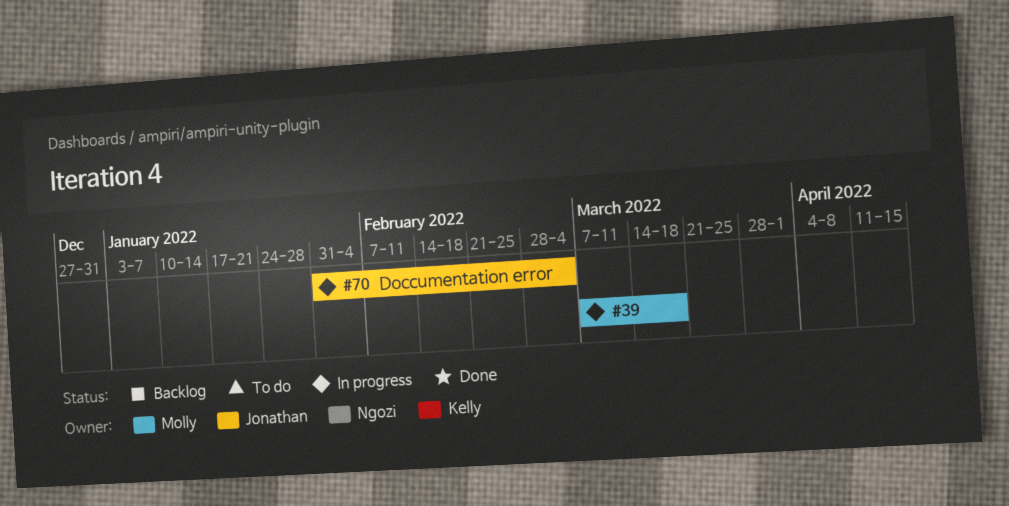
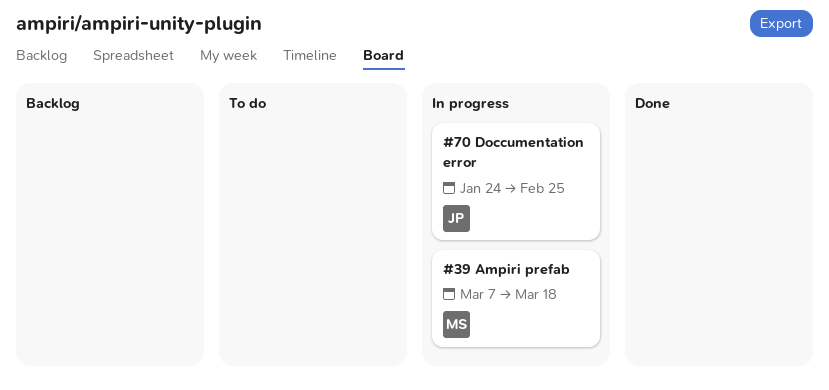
#70, start: Jan 31 -> Jan 24
#70, due: Mar 4 -> Feb 25

